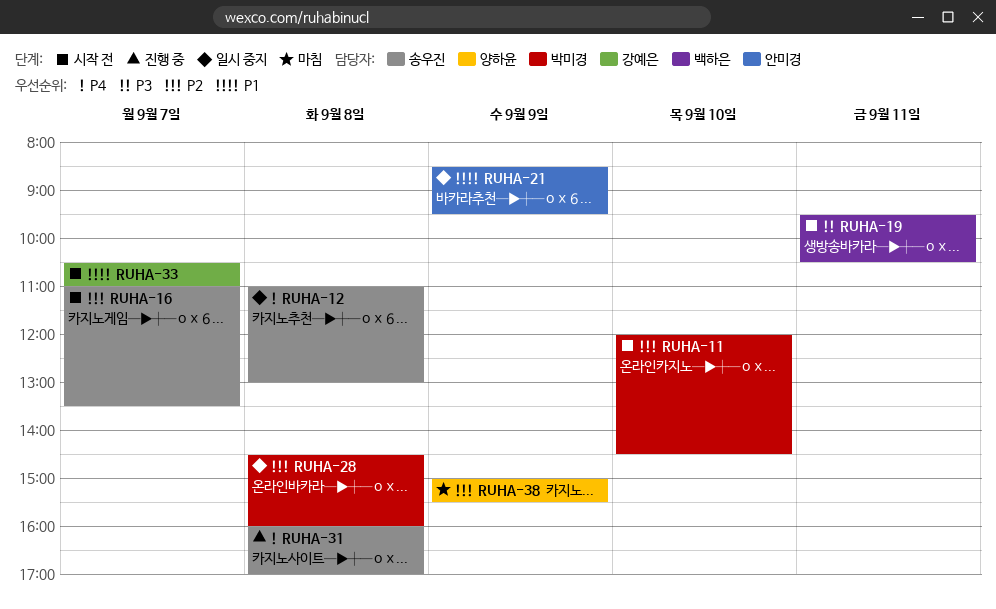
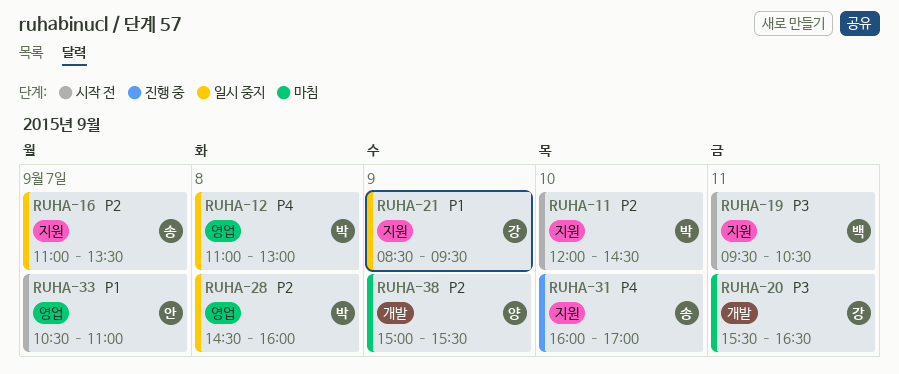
RUHA-12, owner: 송우진 -> 박미경
RUHA-16, status: 시작 전 -> 일시 중지
RUHA-20: none -> present
RUHA-21, owner: 안미경 -> 강예은
RUHA-31, day: Sep 8 -> Sep 10
RUHA-33, owner: 강예은 -> 안미경

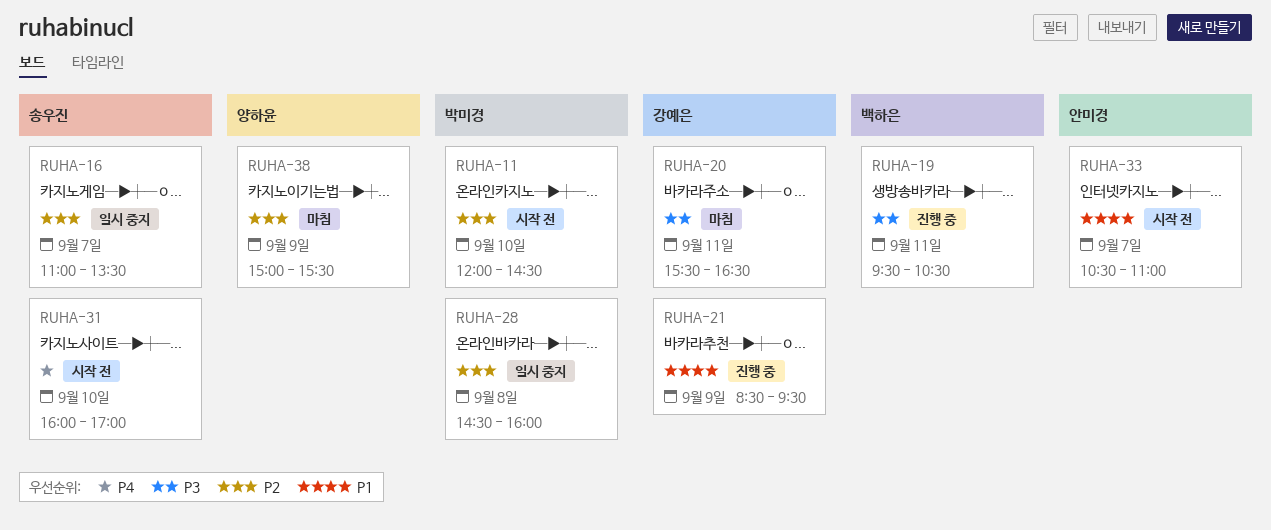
RUHA-12: present -> none
RUHA-19, status: 시작 전 -> 진행 중
RUHA-21, status: 일시 중지 -> 진행 중
RUHA-31, status: 진행 중 -> 시작 전

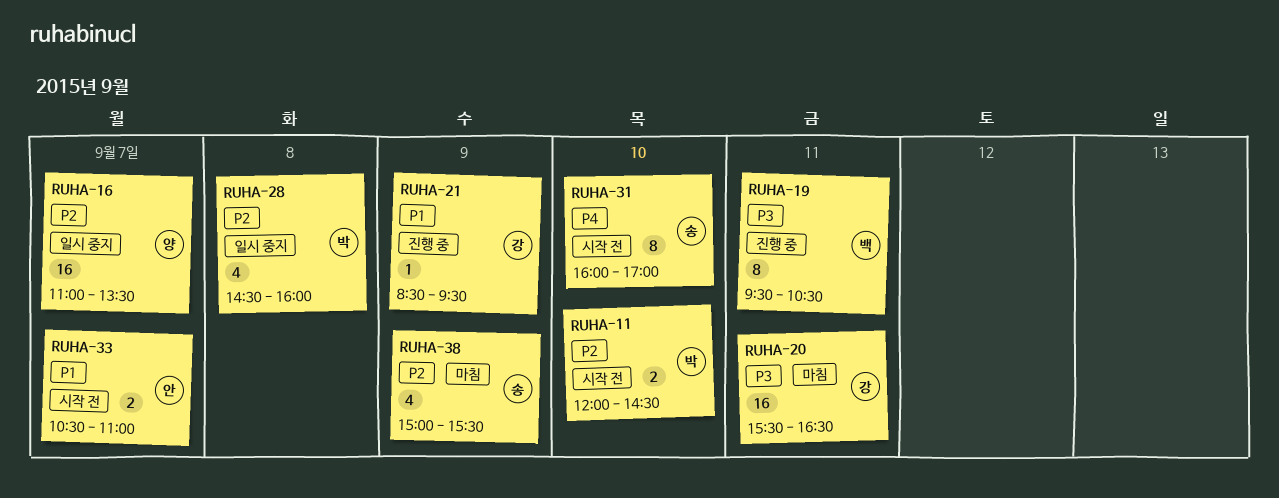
RUHA-16, owner: 송우진 -> 양하윤
RUHA-38, owner: 양하윤 -> 송우진

